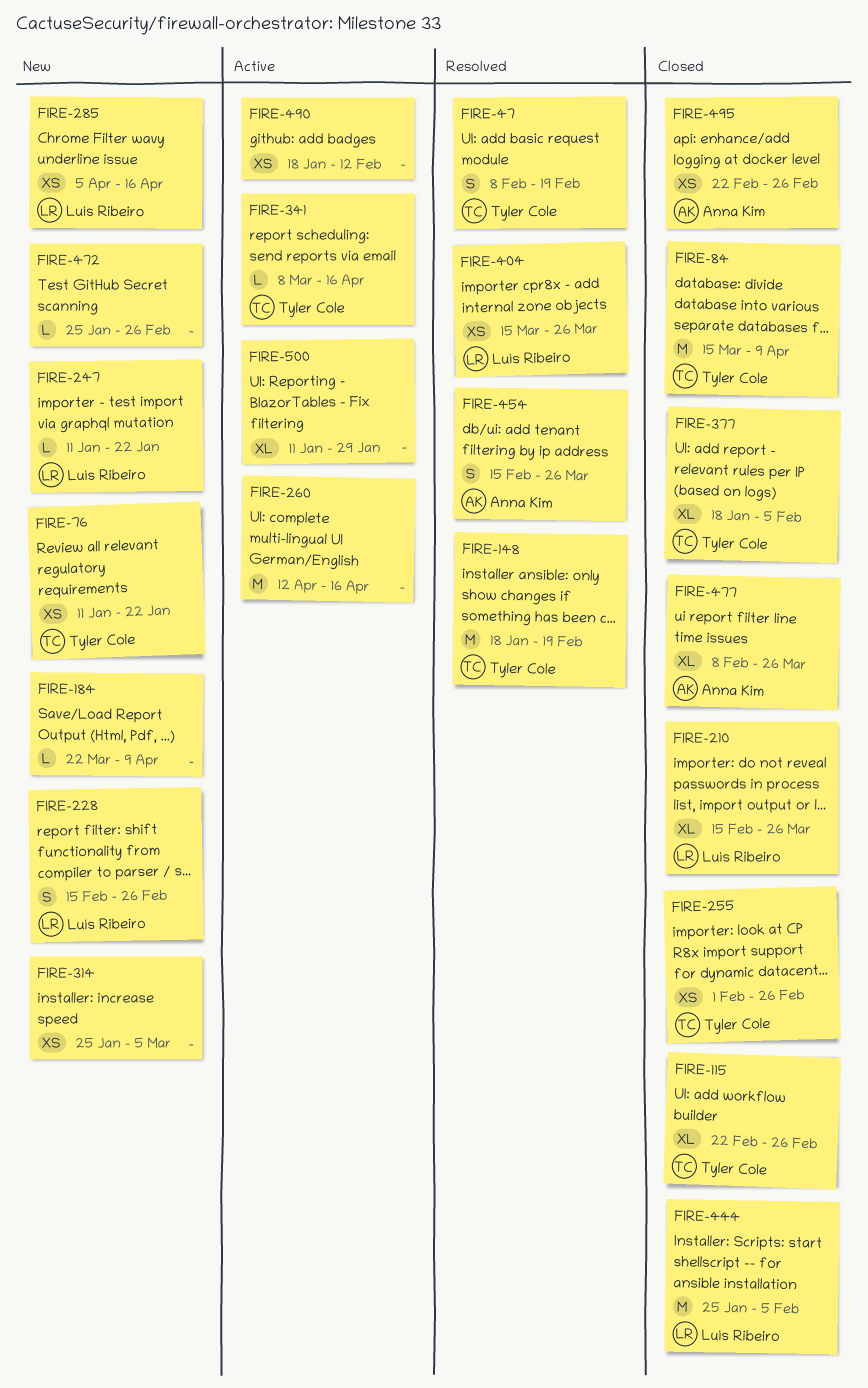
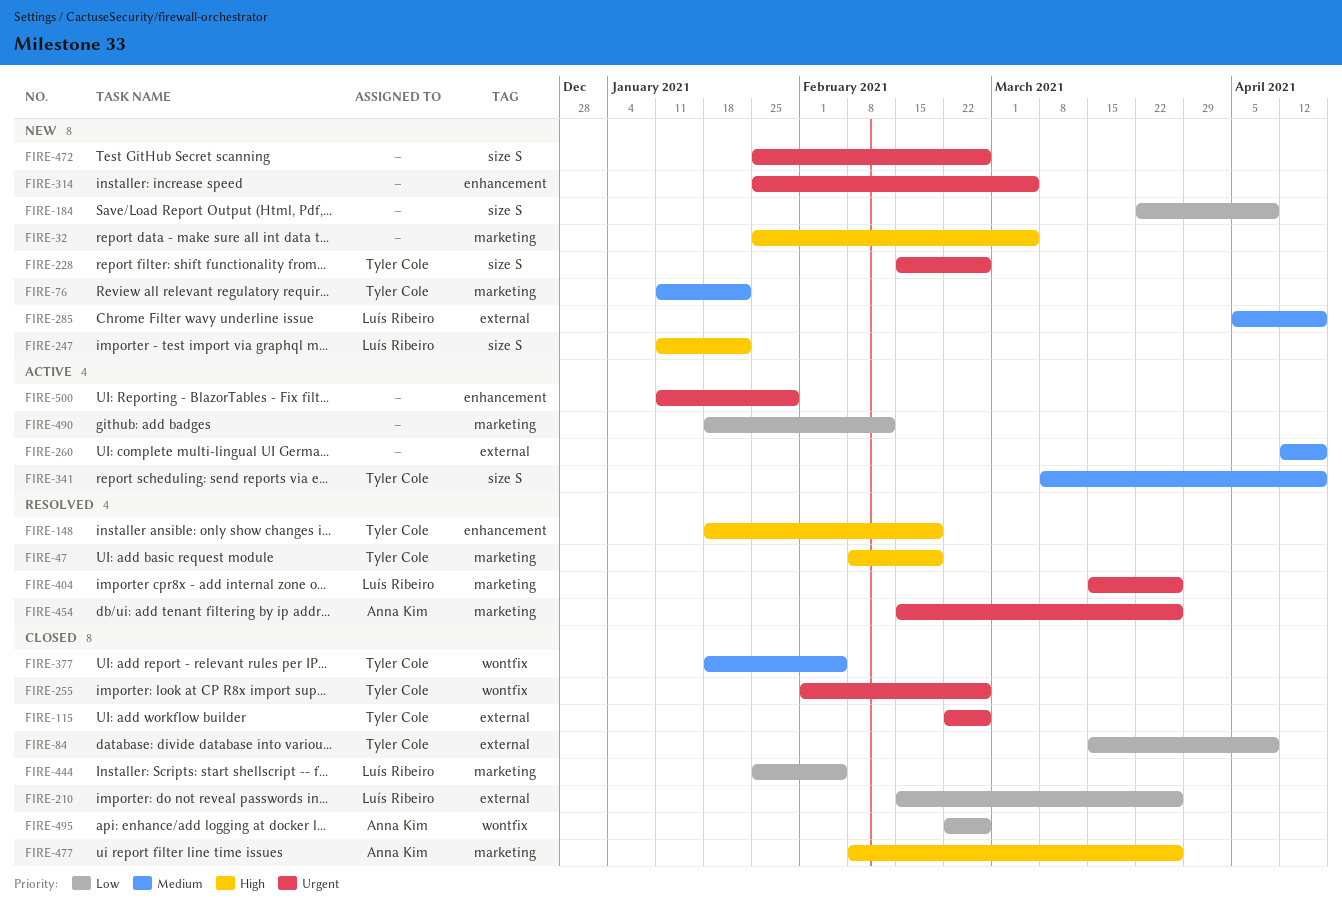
FIRE-32: none -> present
FIRE-228, owner: Luís Ribeiro -> Tyler Cole

